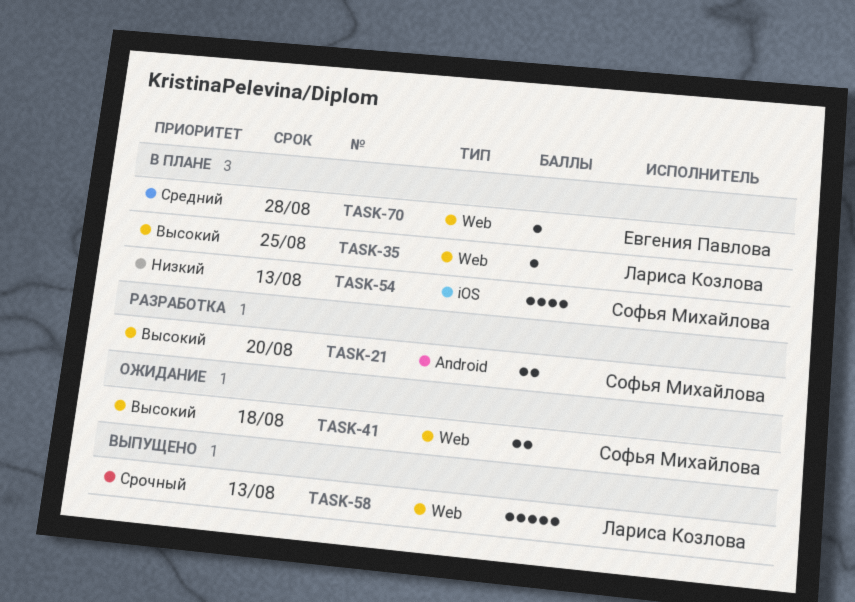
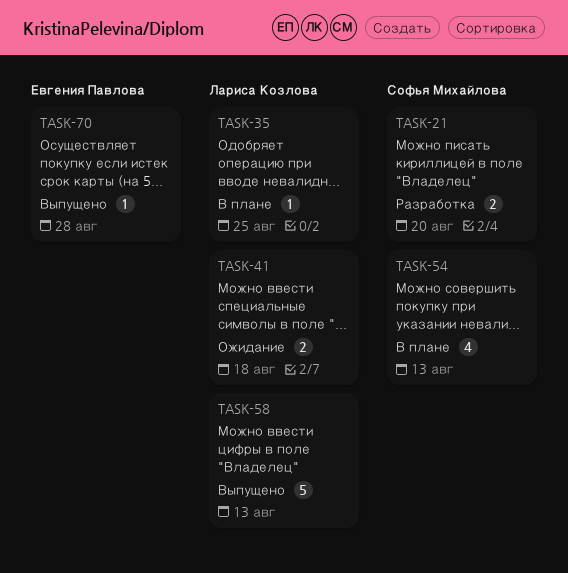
TASK-41, owner: Софья Михайлова -> Лариса Козлова
TASK-70, status: В плане -> Выпущено

